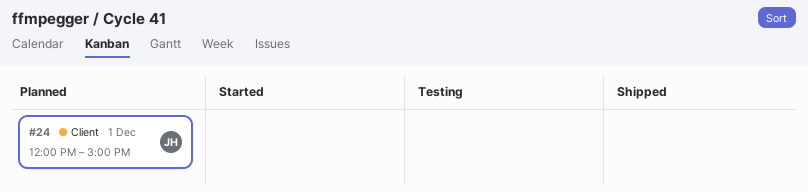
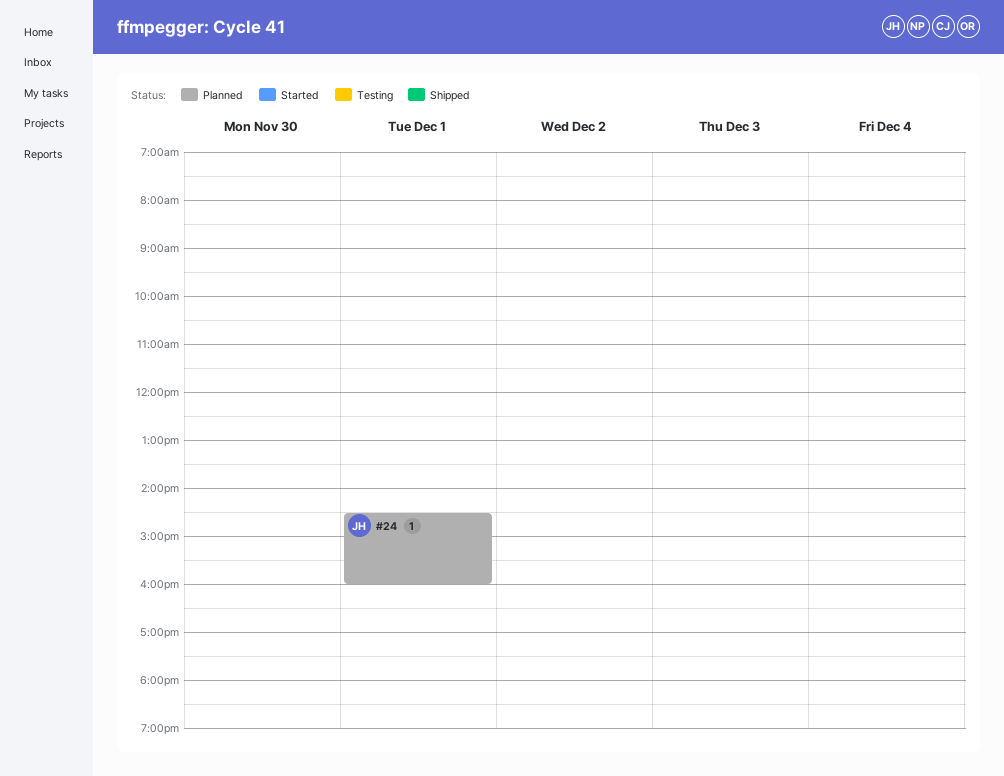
#24, begins: 12:00 -> 14:30
#24, ends: 15:00 -> 16:00

